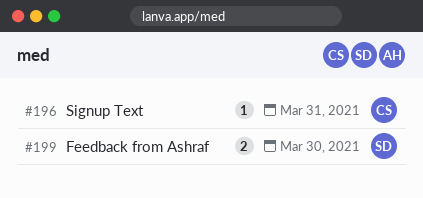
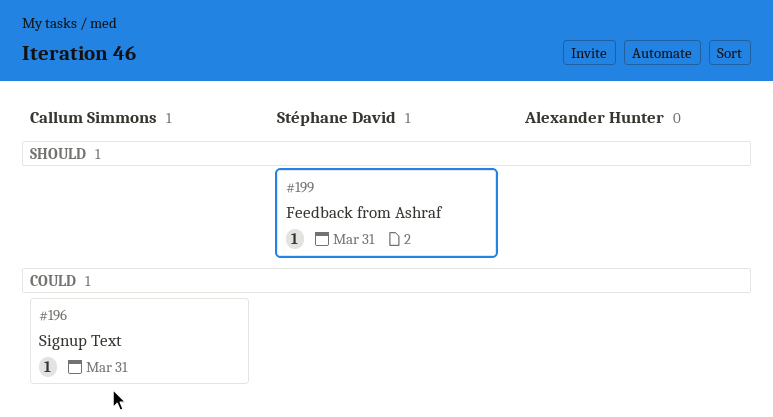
#199, estimate: 2 -> 1
#199, due: Mar 30 -> Mar 31

